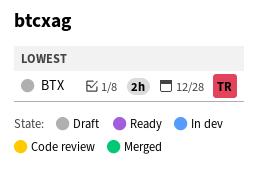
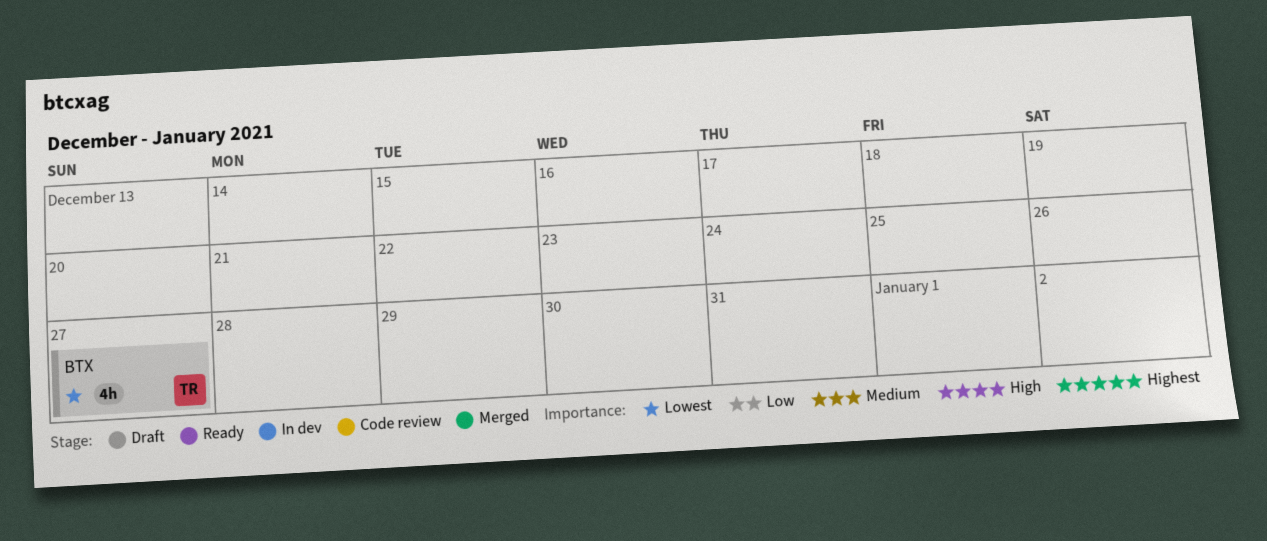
BTX, estimate: 2h -> 4h
BTX, due: Dec 28 -> Dec 27

